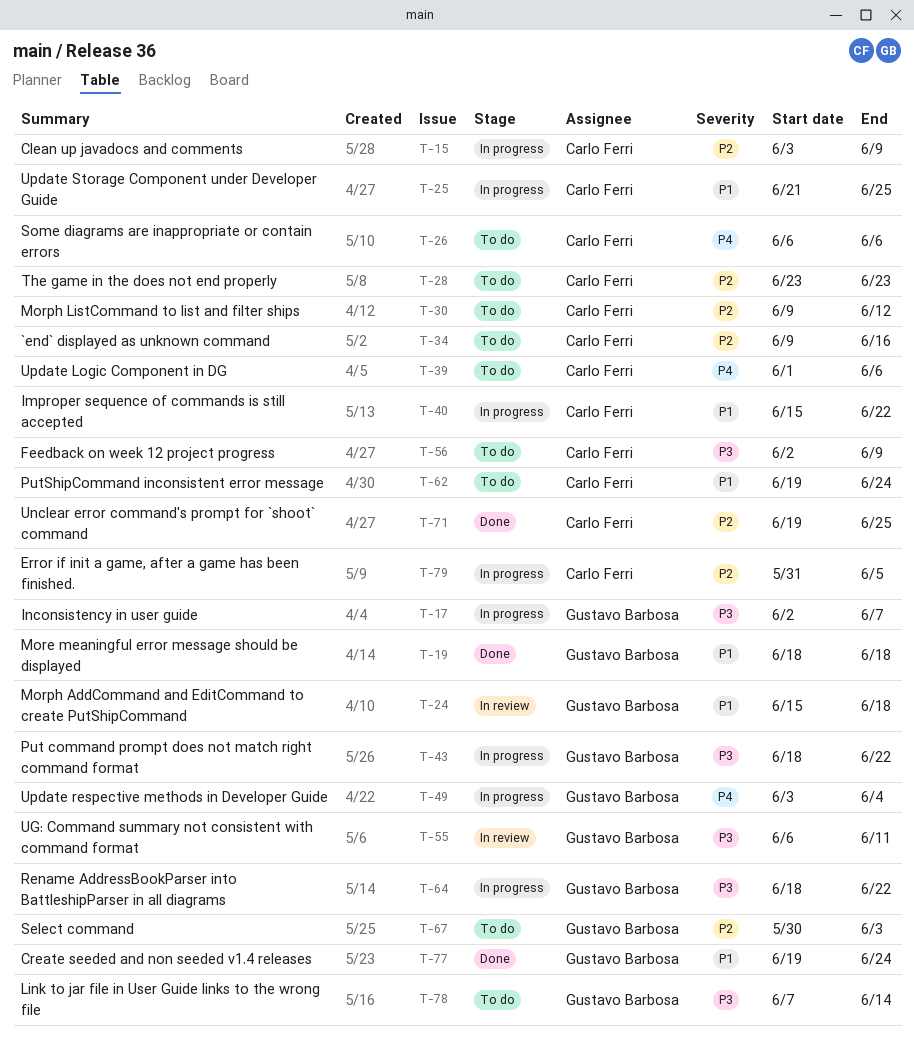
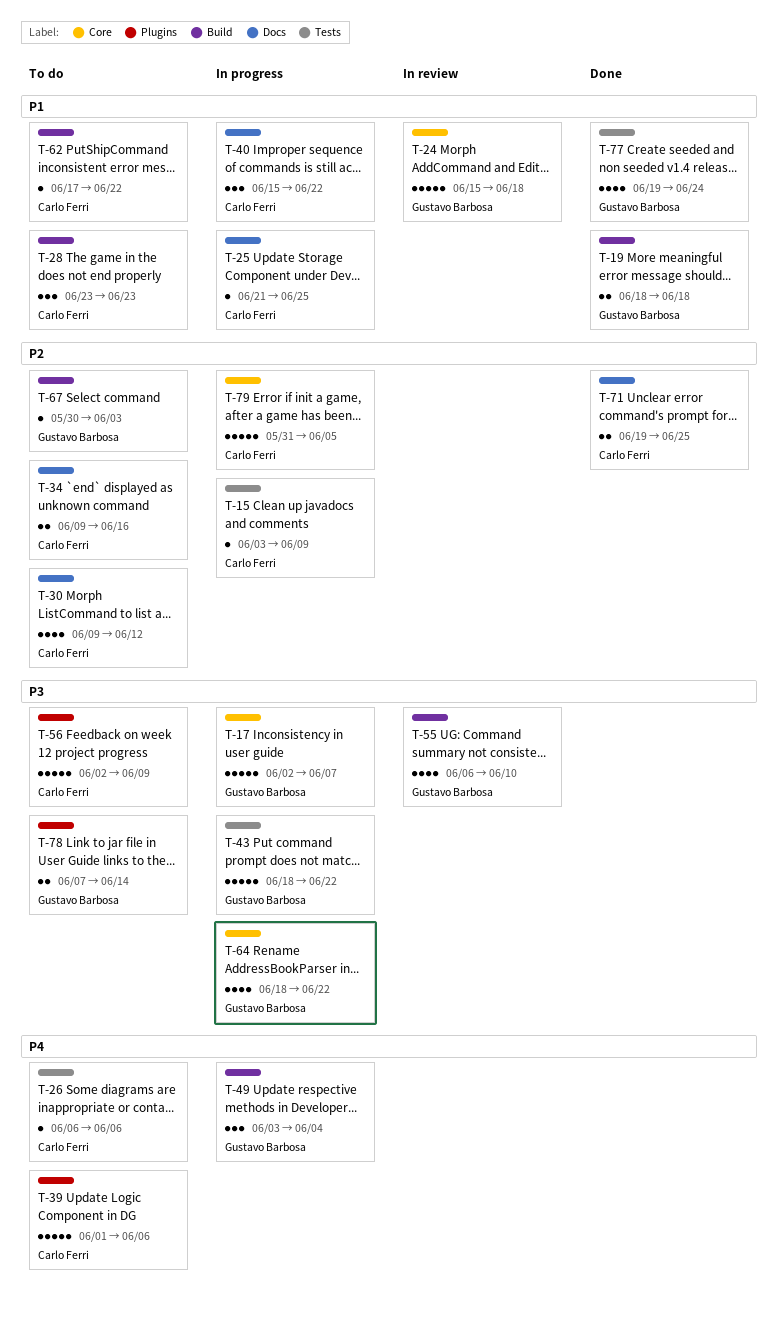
T-28, priority: P2 -> P1
T-55, due: Jun 11 -> Jun 10
T-62, start: Jun 19 -> Jun 17
T-62, due: Jun 24 -> Jun 22

